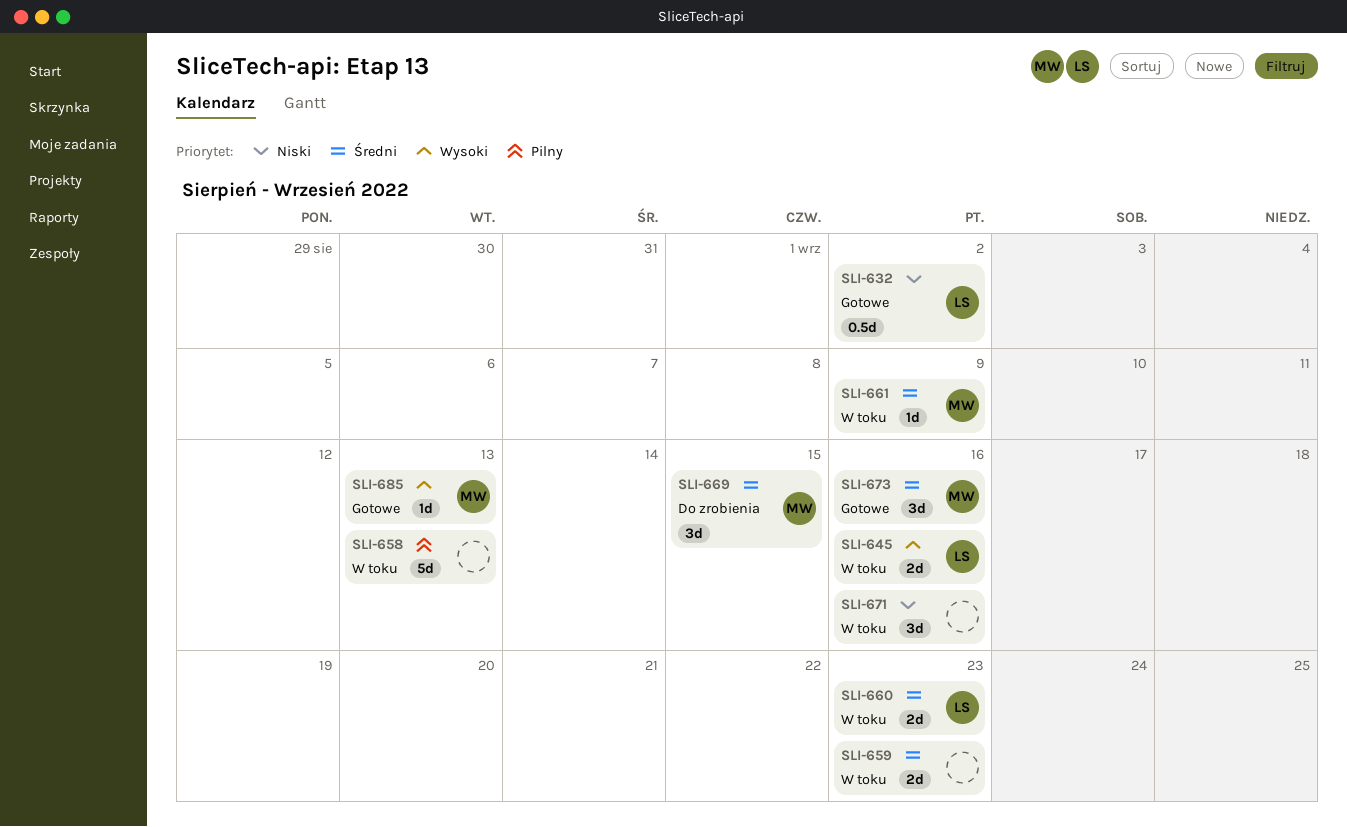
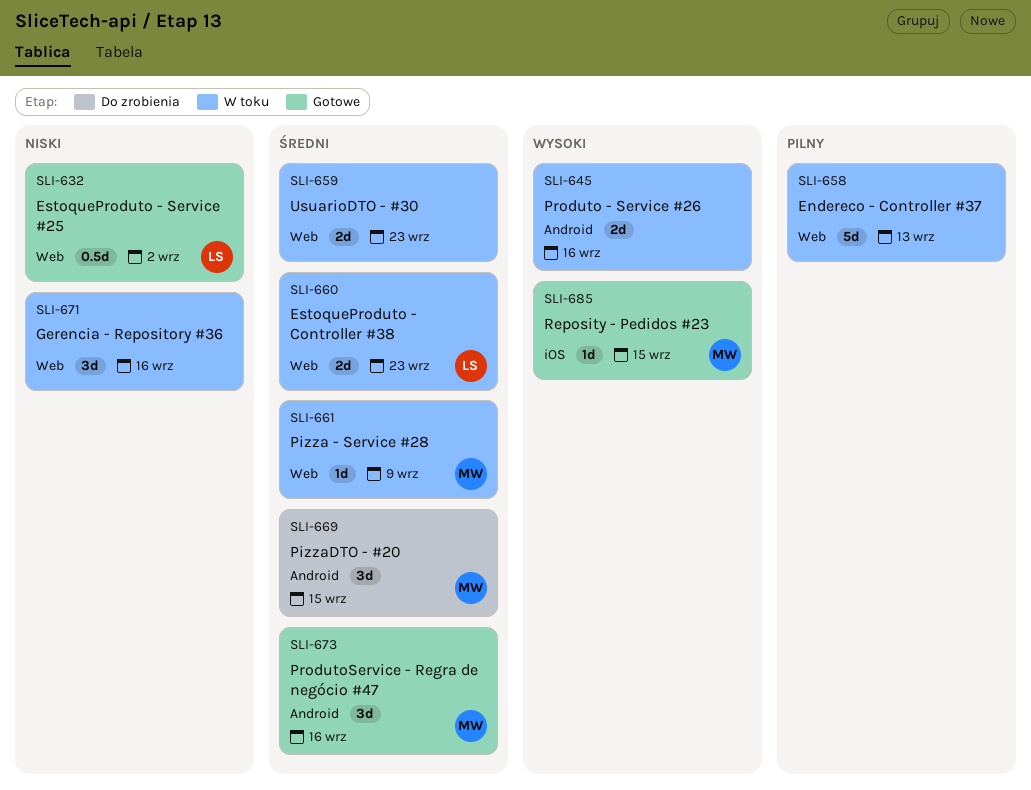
SLI-645, owner: LS -> none
SLI-685, due: Sep 13 -> Sep 15

